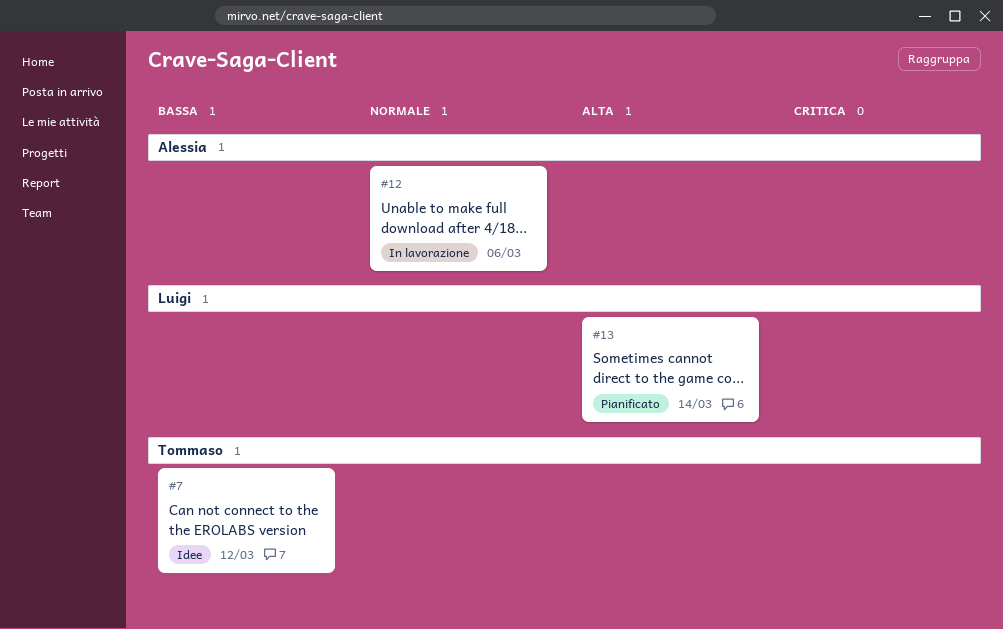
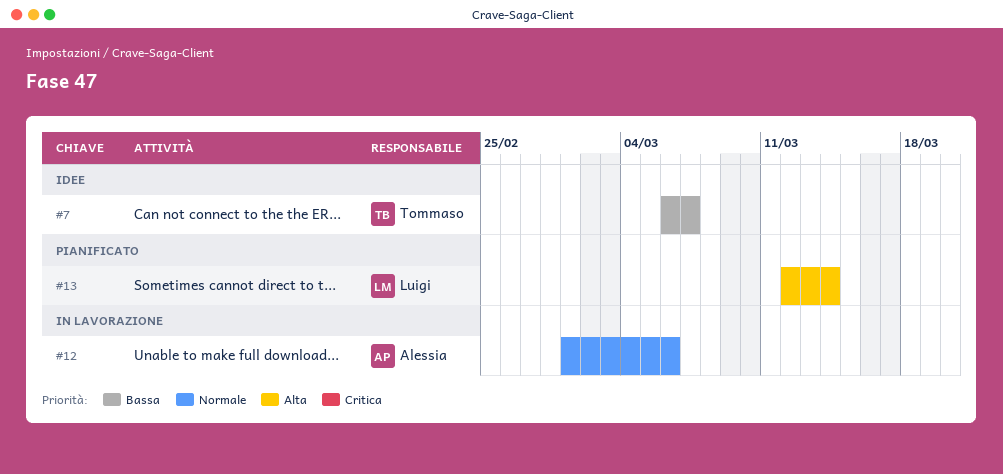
#7, due: Mar 12 -> Mar 7

